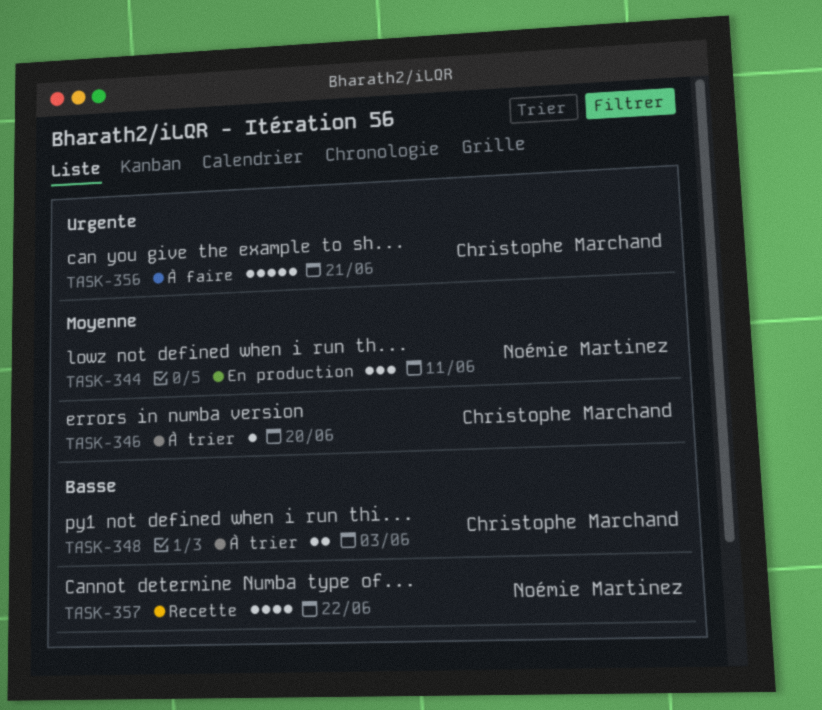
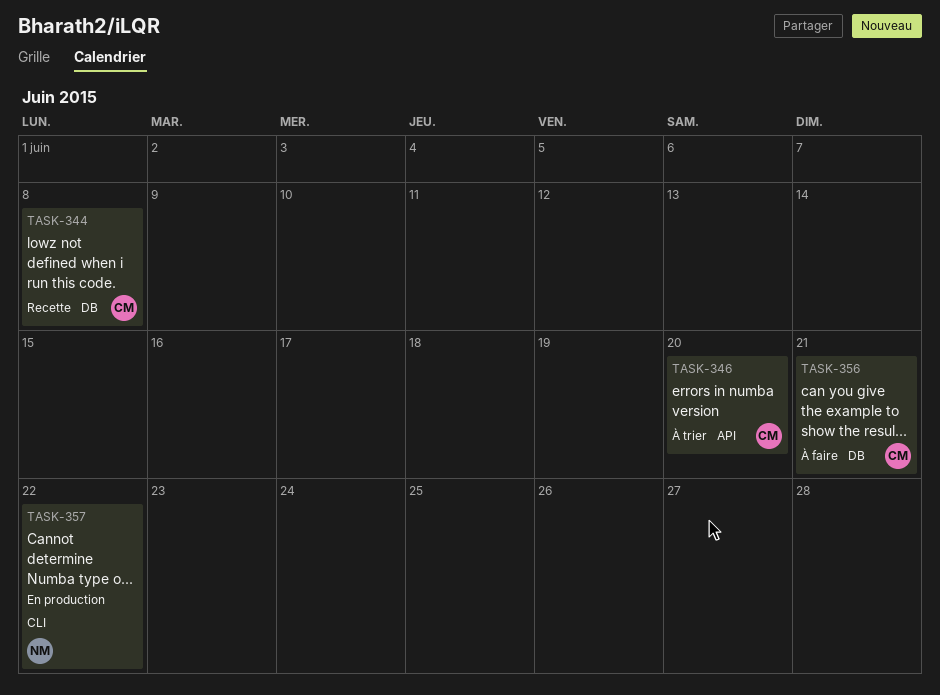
TASK-344, status: En production -> Recette
TASK-344, owner: Noémie Martinez -> Christophe Marchand
TASK-344, due: Jun 11 -> Jun 8
TASK-348: present -> none
TASK-357, status: Recette -> En production

